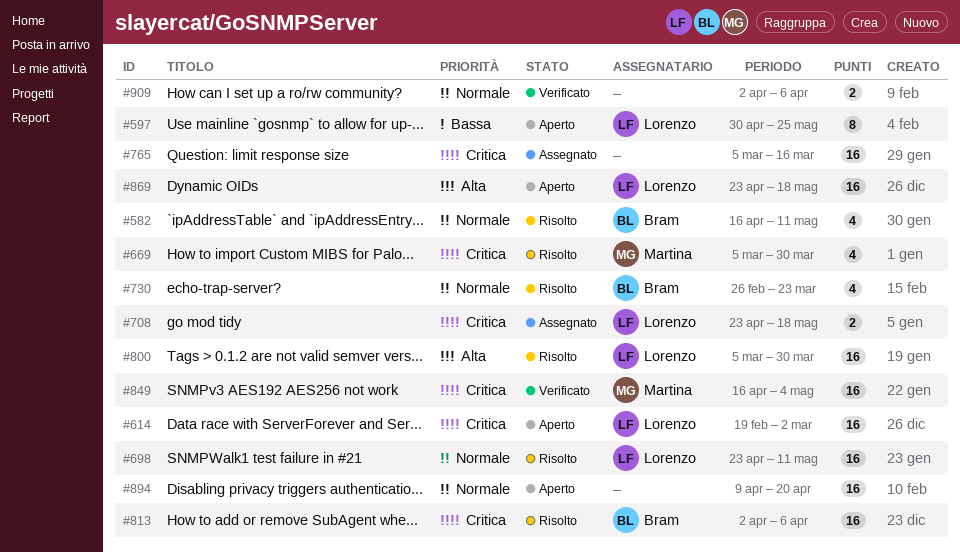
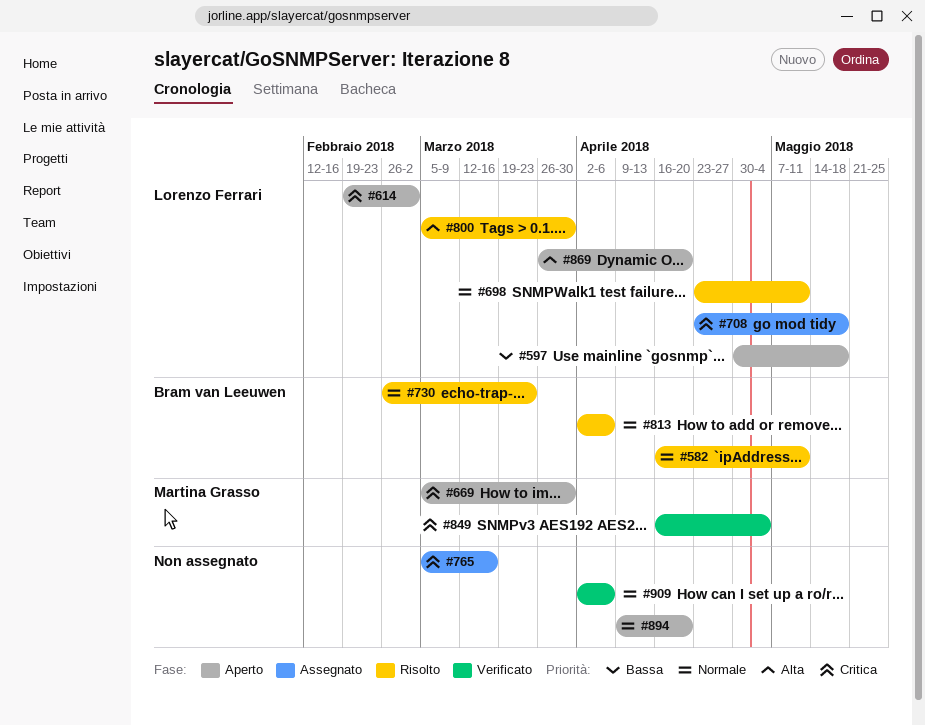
#597, due: May 25 -> May 18
#669, status: Risolto -> Aperto
#813, priority: Critica -> Normale
#869, start: Apr 23 -> Mar 26
#869, due: May 18 -> Apr 20

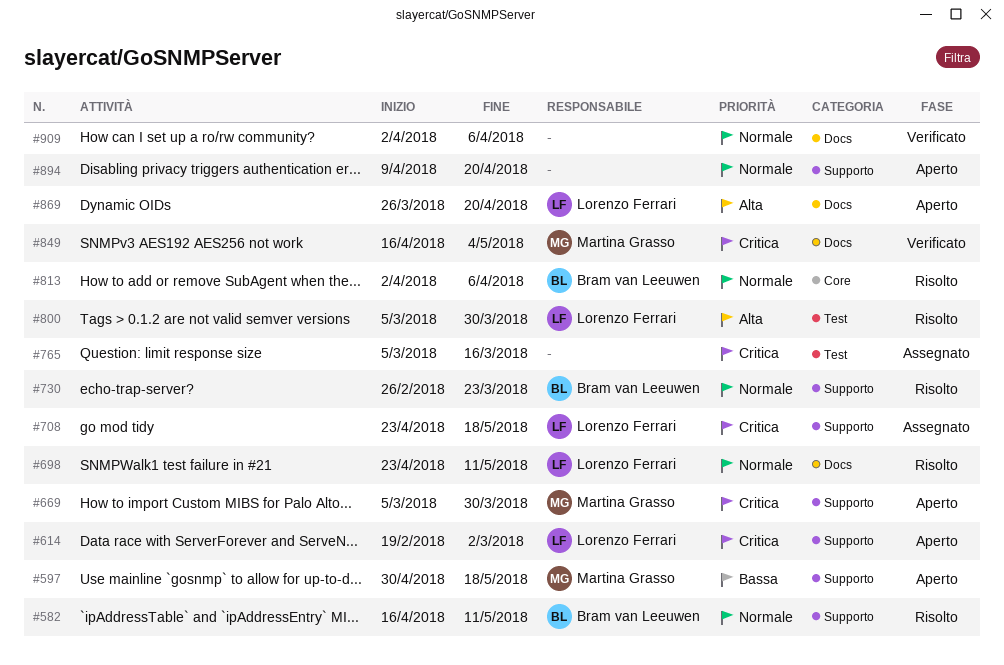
#597, owner: Lorenzo Ferrari -> Martina Grasso

